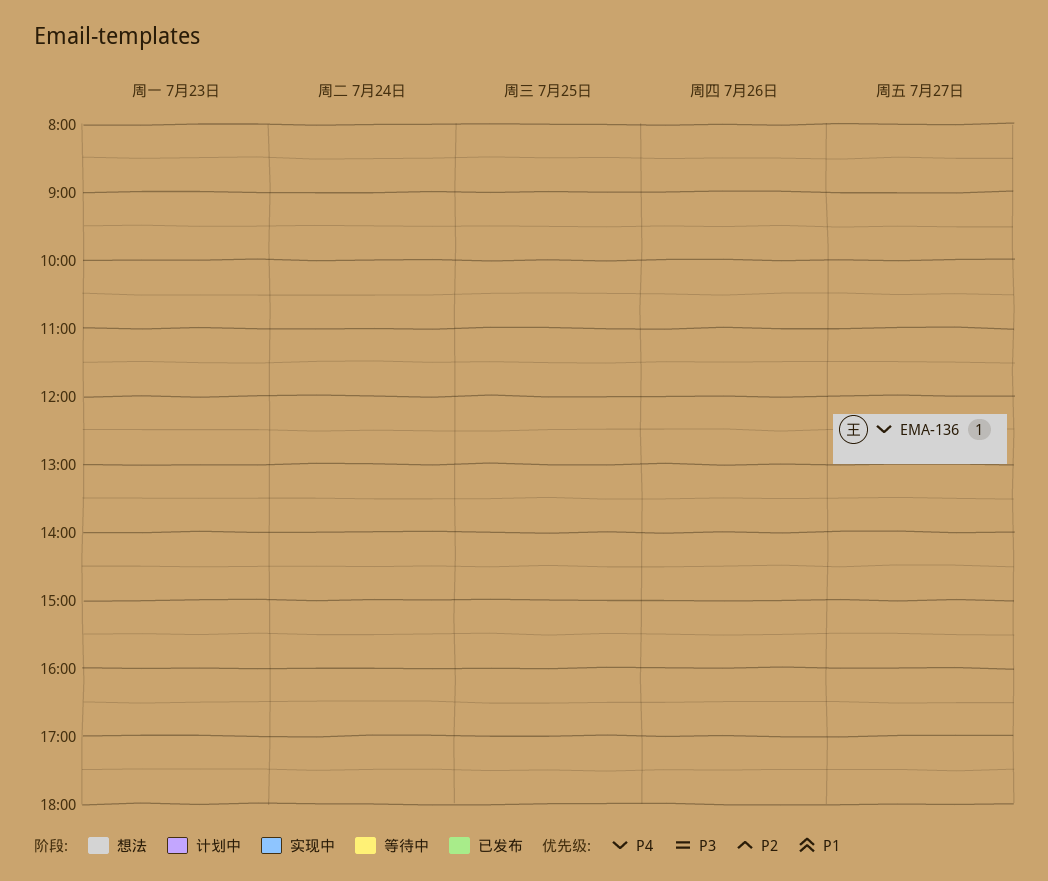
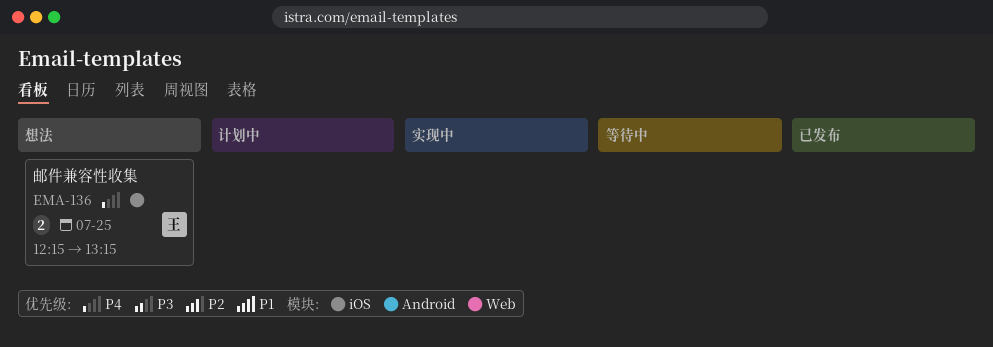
EMA-136, estimate: 1 -> 2
EMA-136, day: Jul 27 -> Jul 25
EMA-136, ends: 13:00 -> 13:15

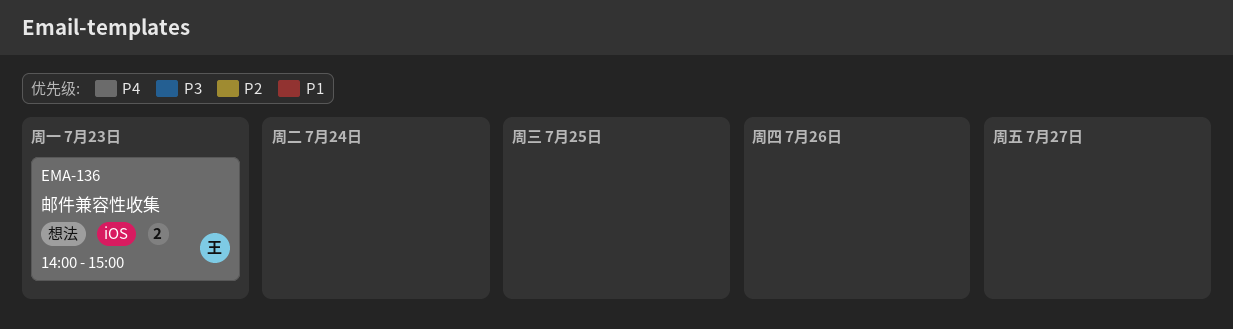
EMA-136, day: Jul 25 -> Jul 23
EMA-136, begins: 12:15 -> 14:00
EMA-136, ends: 13:15 -> 15:00

